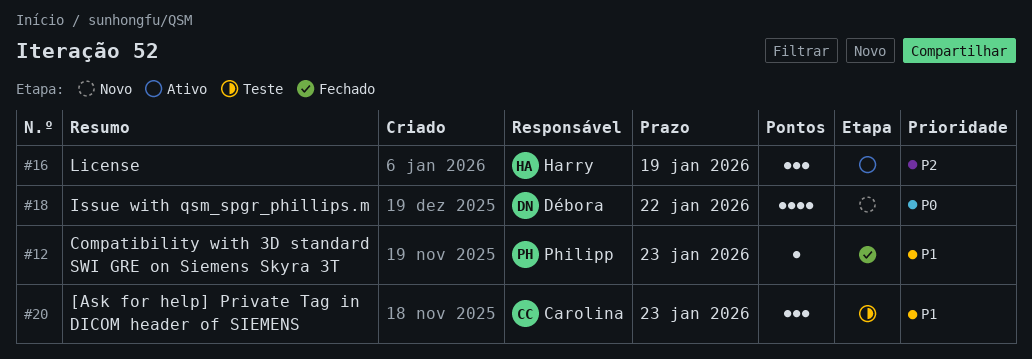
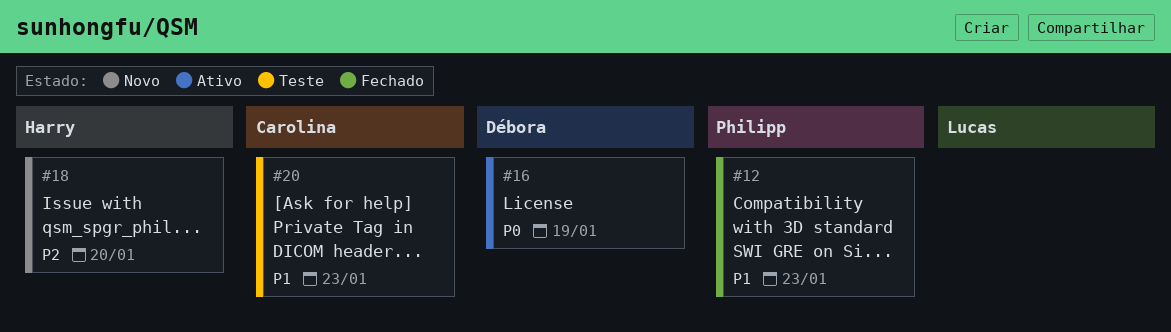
#16, owner: Harry -> Débora
#16, priority: P2 -> P0
#18, owner: Débora -> Harry
#18, priority: P0 -> P2
#18, due: Jan 22 -> Jan 20

